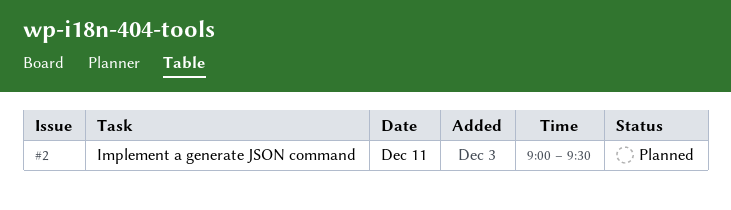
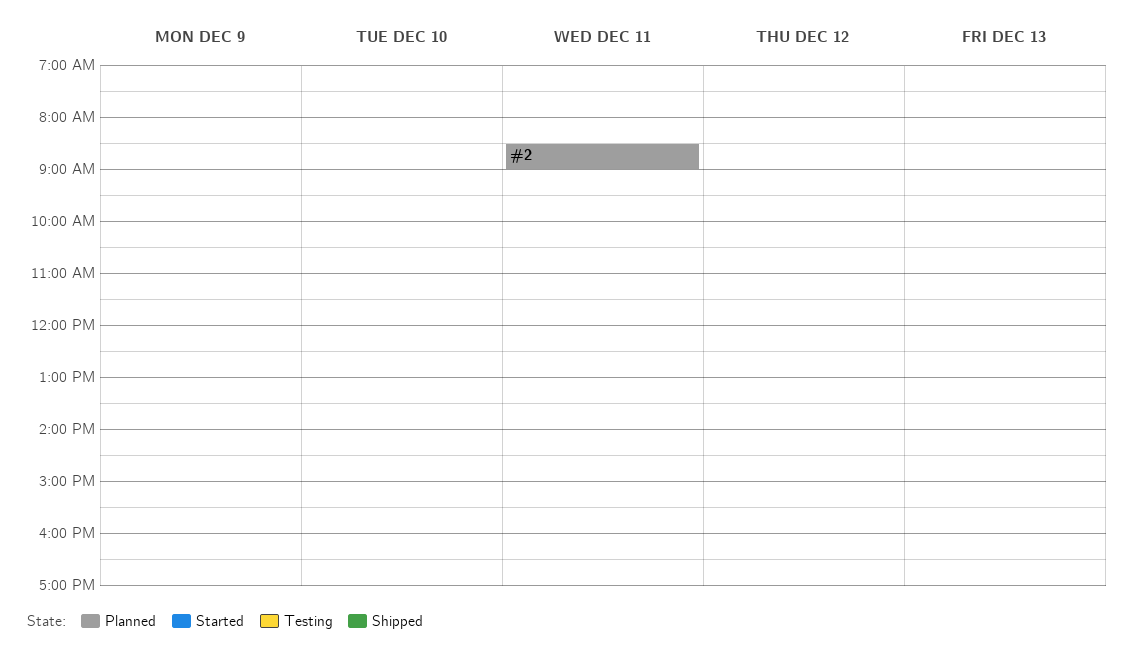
#2, begins: 09:00 -> 08:30
#2, ends: 09:30 -> 09:00

